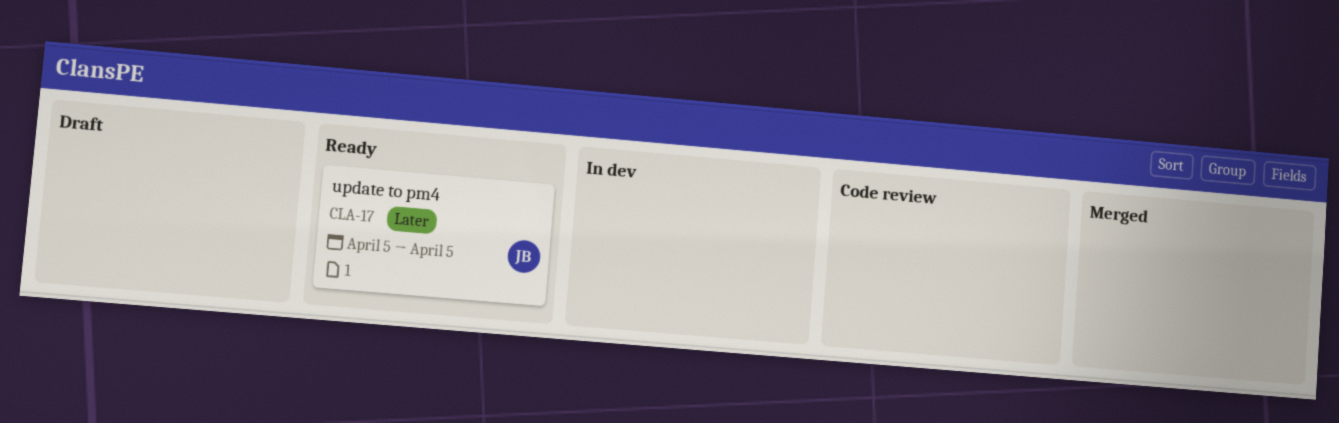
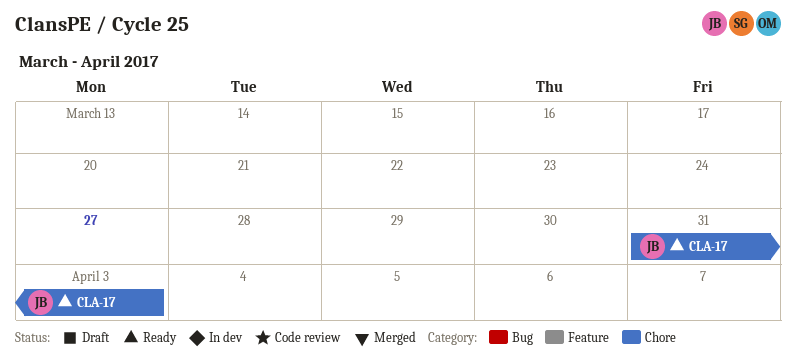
CLA-17, start: Apr 5 -> Mar 31
CLA-17, due: Apr 5 -> Apr 3

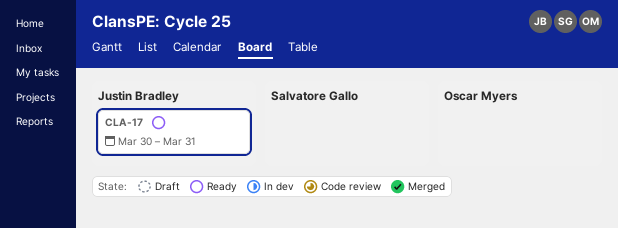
CLA-17, start: Mar 31 -> Mar 30
CLA-17, due: Apr 3 -> Mar 31

